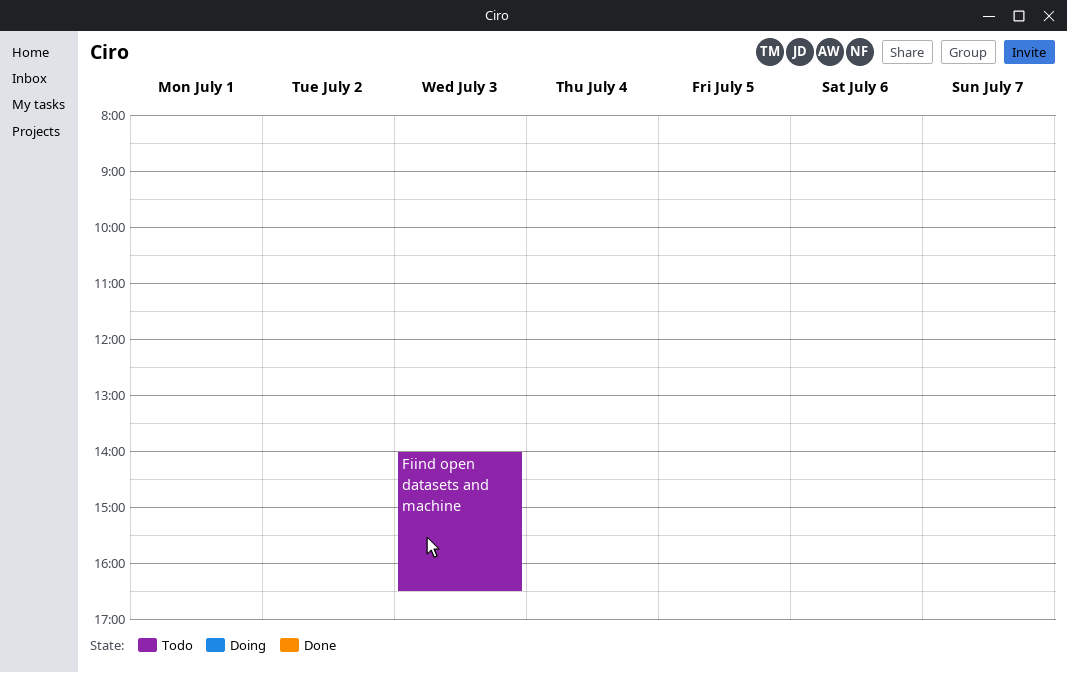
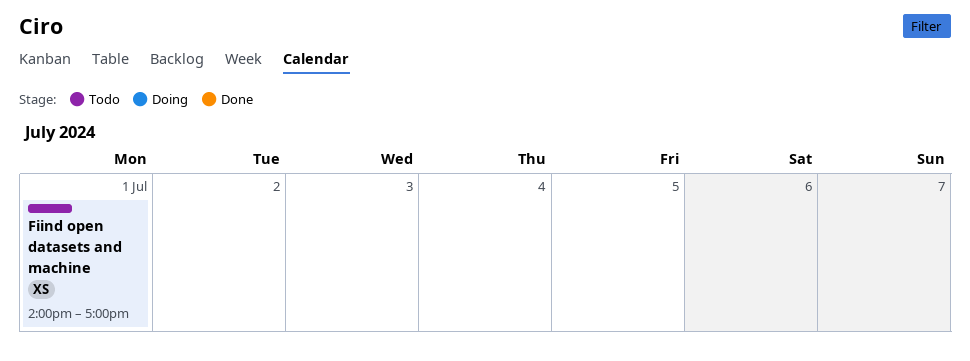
Fiind open datasets and machine, day: Jul 3 -> Jul 1
Fiind open datasets and machine, ends: 16:30 -> 17:00

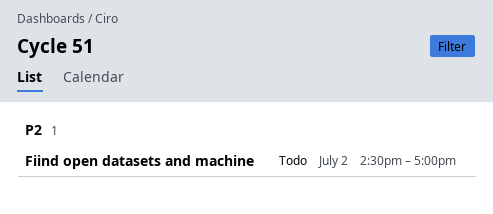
Fiind open datasets and machine, day: Jul 1 -> Jul 2
Fiind open datasets and machine, begins: 14:00 -> 14:30

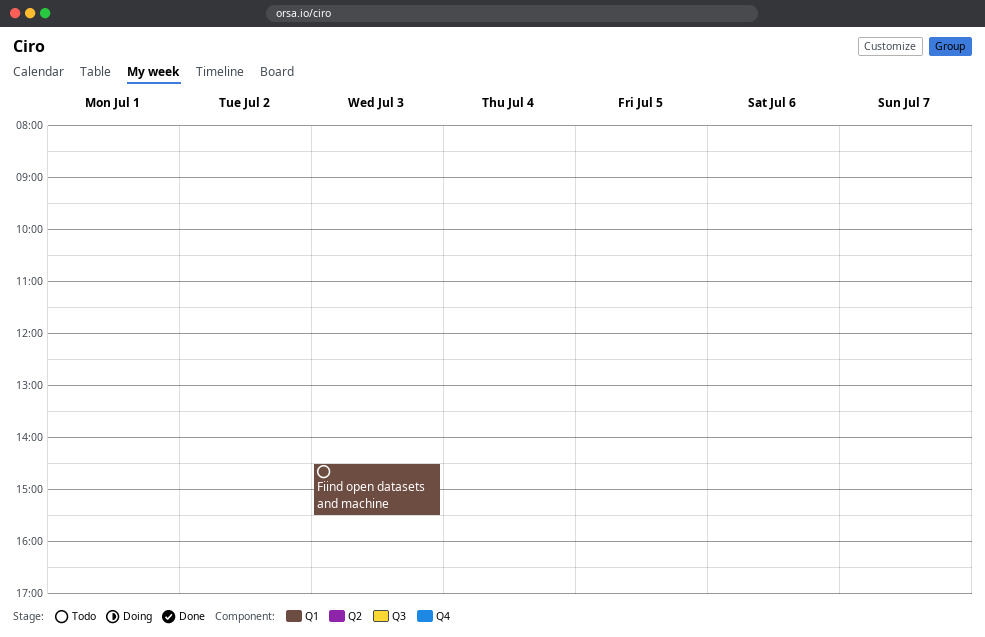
Fiind open datasets and machine, day: Jul 2 -> Jul 3
Fiind open datasets and machine, ends: 17:00 -> 15:30

